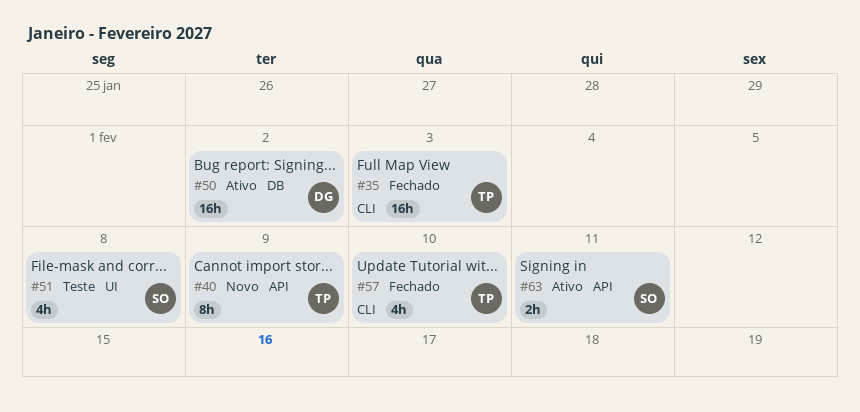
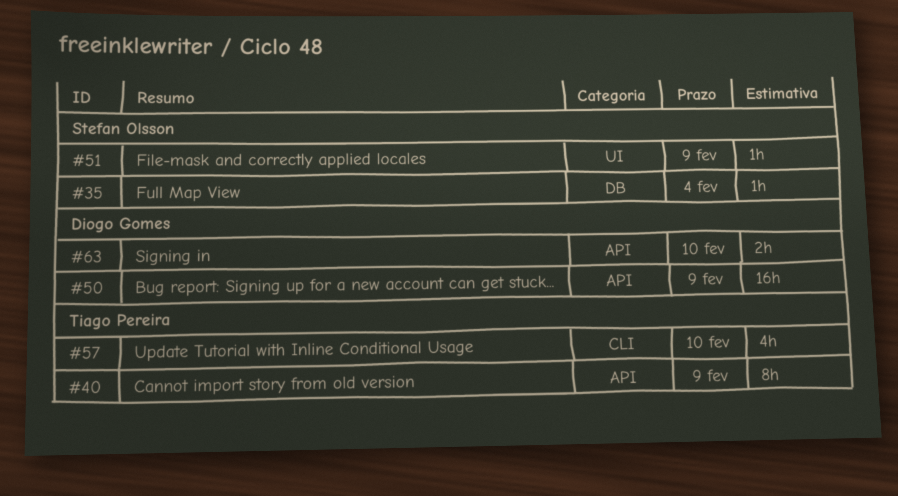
#35, owner: Tiago Pereira -> Stefan Olsson
#35, label: CLI -> DB
#35, estimate: 16h -> 1h
#35, due: Feb 3 -> Feb 4
#50, label: DB -> API
#50, due: Feb 2 -> Feb 9
#51, estimate: 4h -> 1h
#51, due: Feb 8 -> Feb 9
#63, owner: Stefan Olsson -> Diogo Gomes
#63, due: Feb 11 -> Feb 10

